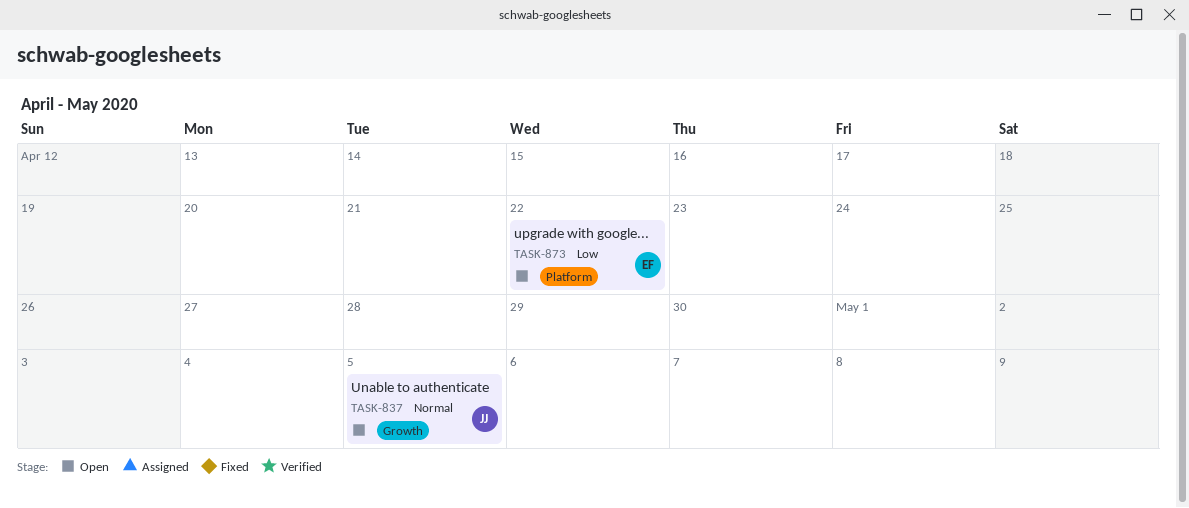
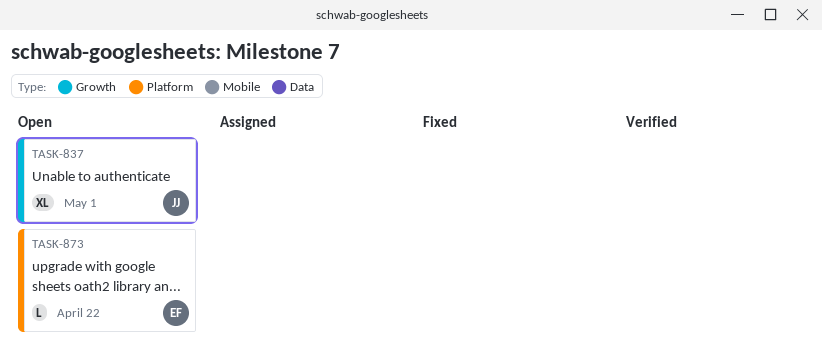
TASK-837, due: May 5 -> May 1

